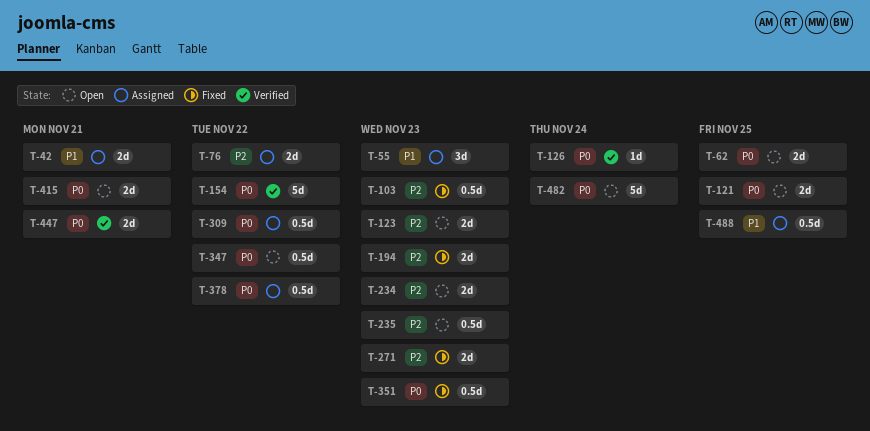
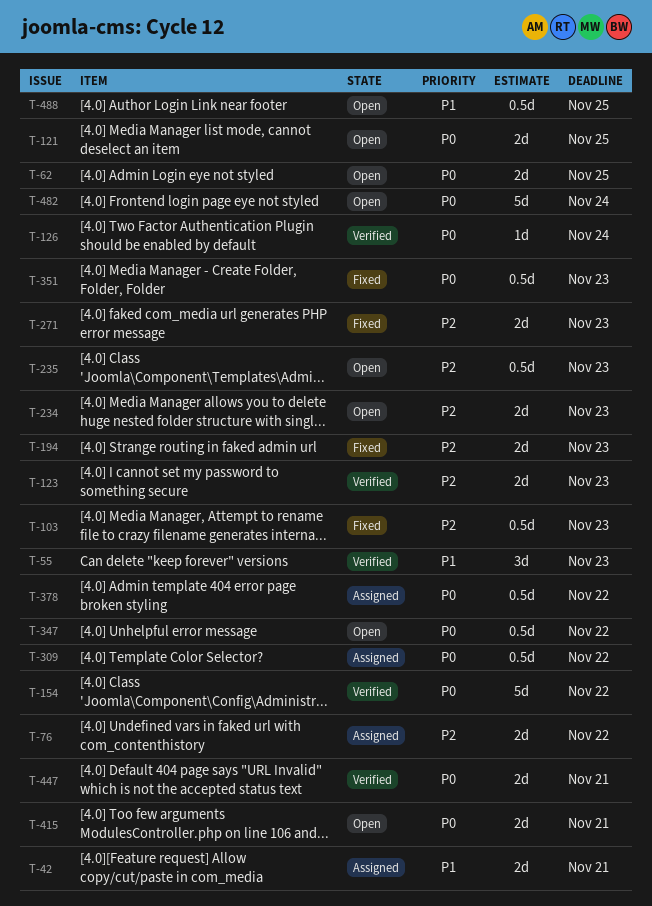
T-55, status: Assigned -> Verified
T-123, status: Open -> Verified
T-488, status: Assigned -> Open

